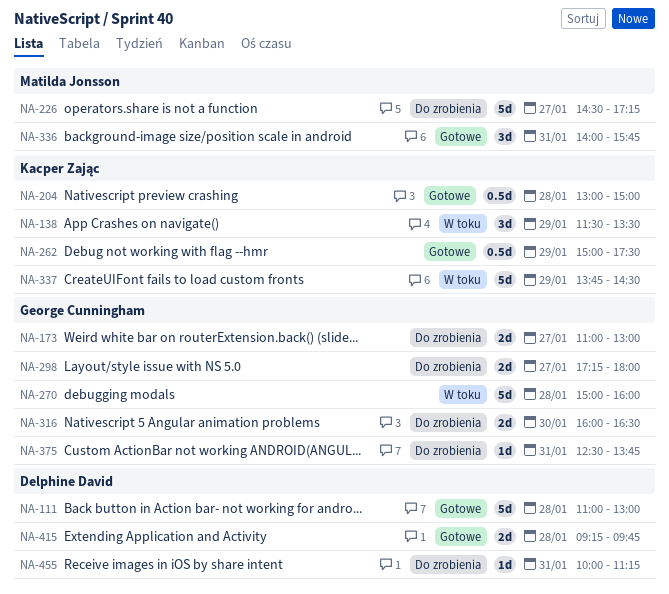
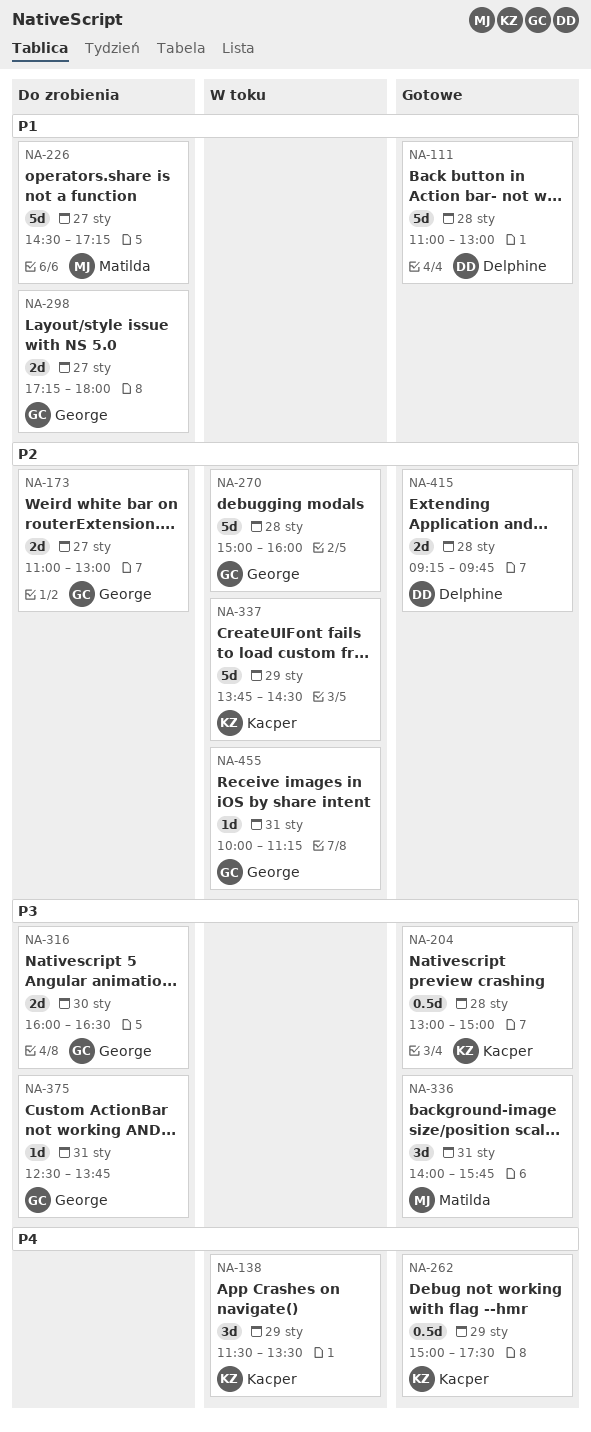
NA-455, status: Do zrobienia -> W toku
NA-455, owner: Delphine David -> George Cunningham

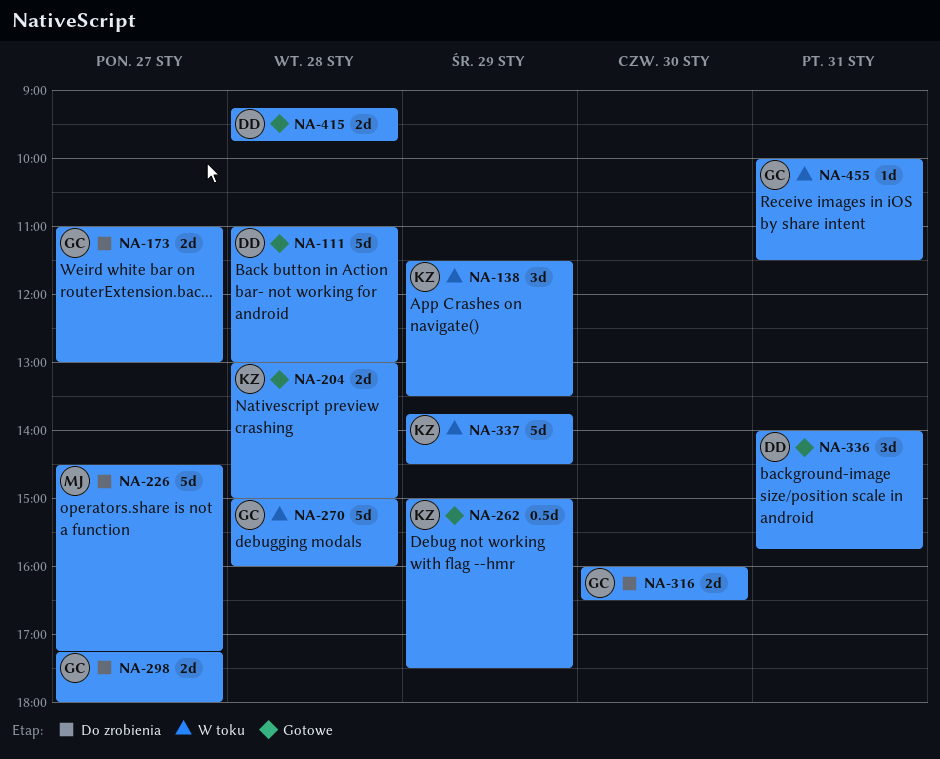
NA-204, estimate: 0.5d -> 2d
NA-336, owner: Matilda -> Delphine
NA-375: present -> none
NA-455, ends: 11:15 -> 11:30

